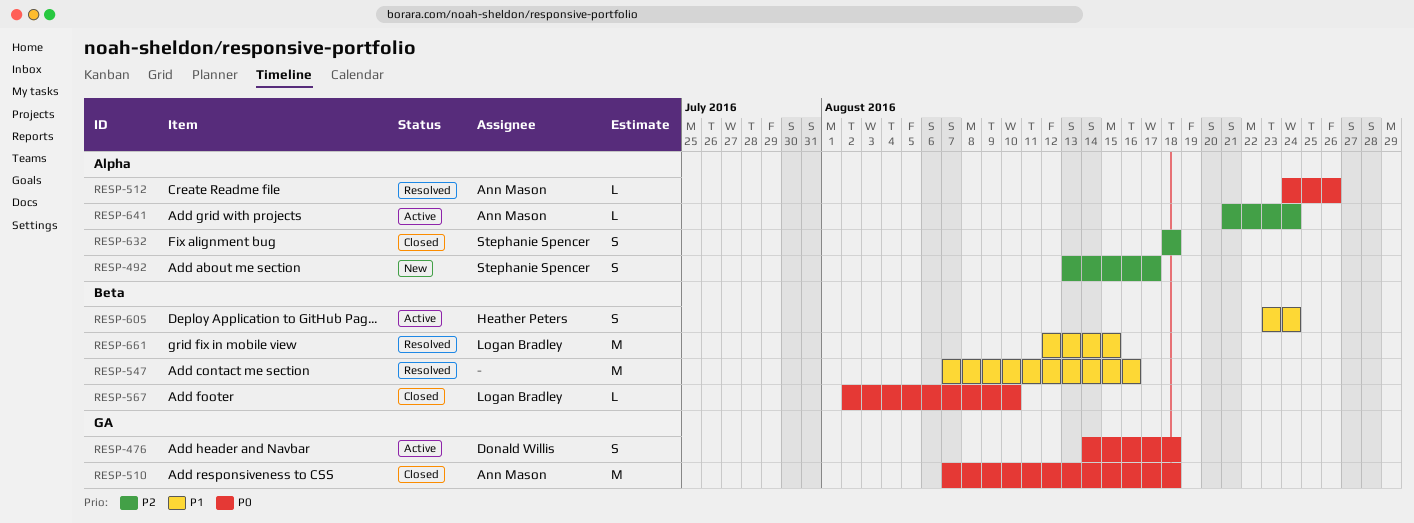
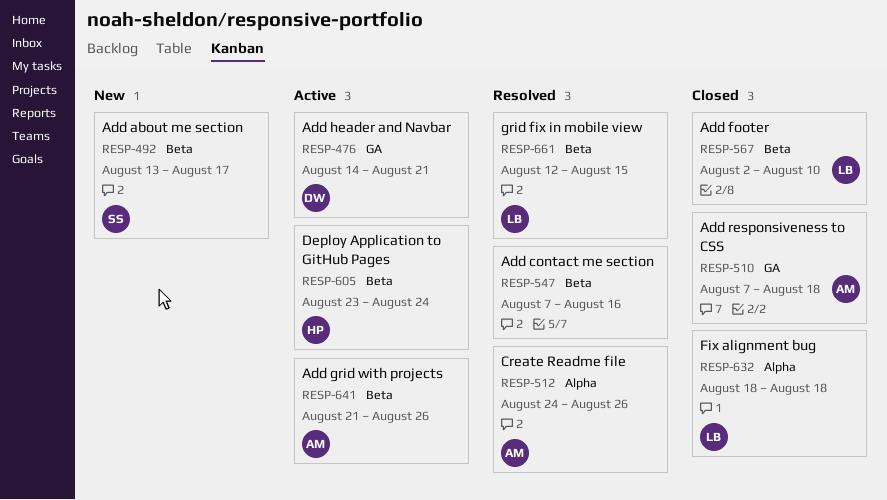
RESP-476, due: Aug 18 -> Aug 21
RESP-492, label: Alpha -> Beta
RESP-632, owner: Stephanie Spencer -> Logan Bradley
RESP-641, label: Alpha -> Beta
RESP-641, due: Aug 24 -> Aug 26

